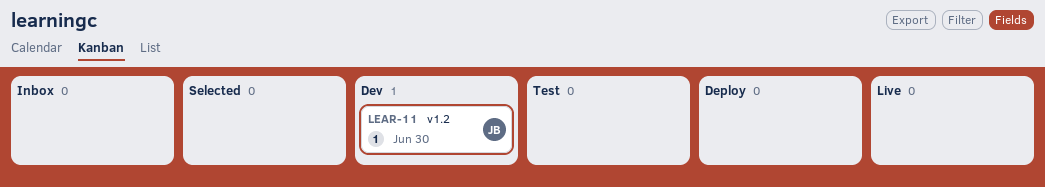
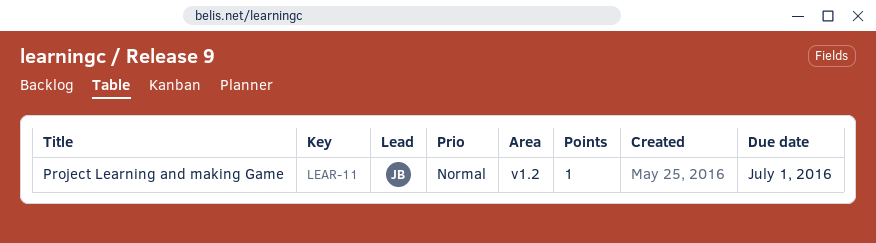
LEAR-11, due: Jun 30 -> Jul 1

